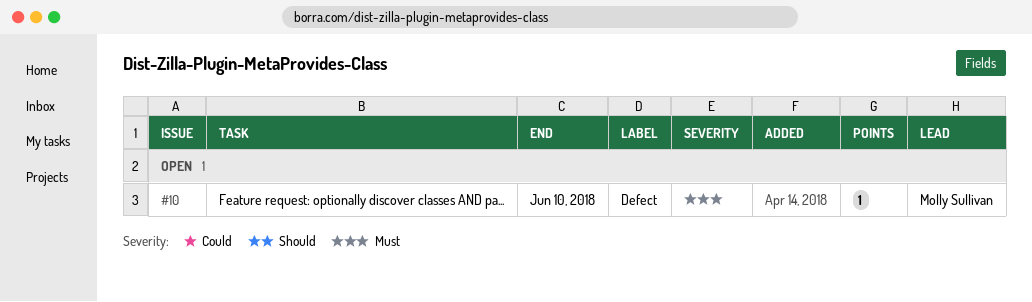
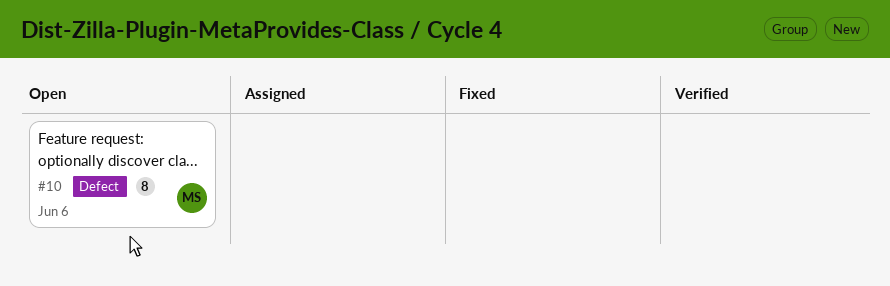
#10, estimate: 1 -> 8
#10, due: Jun 10 -> Jun 6

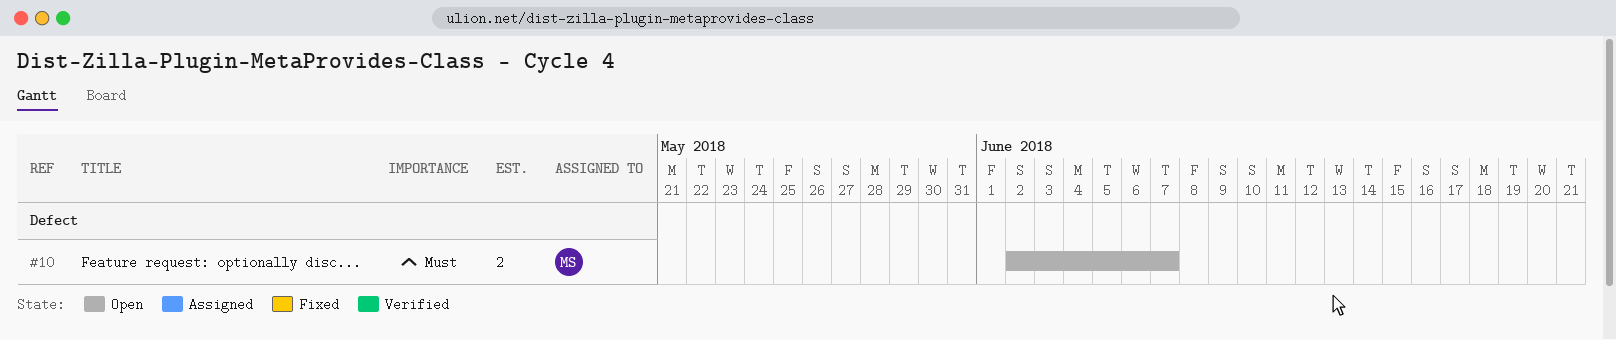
#10, estimate: 8 -> 2
#10, due: Jun 6 -> Jun 7

